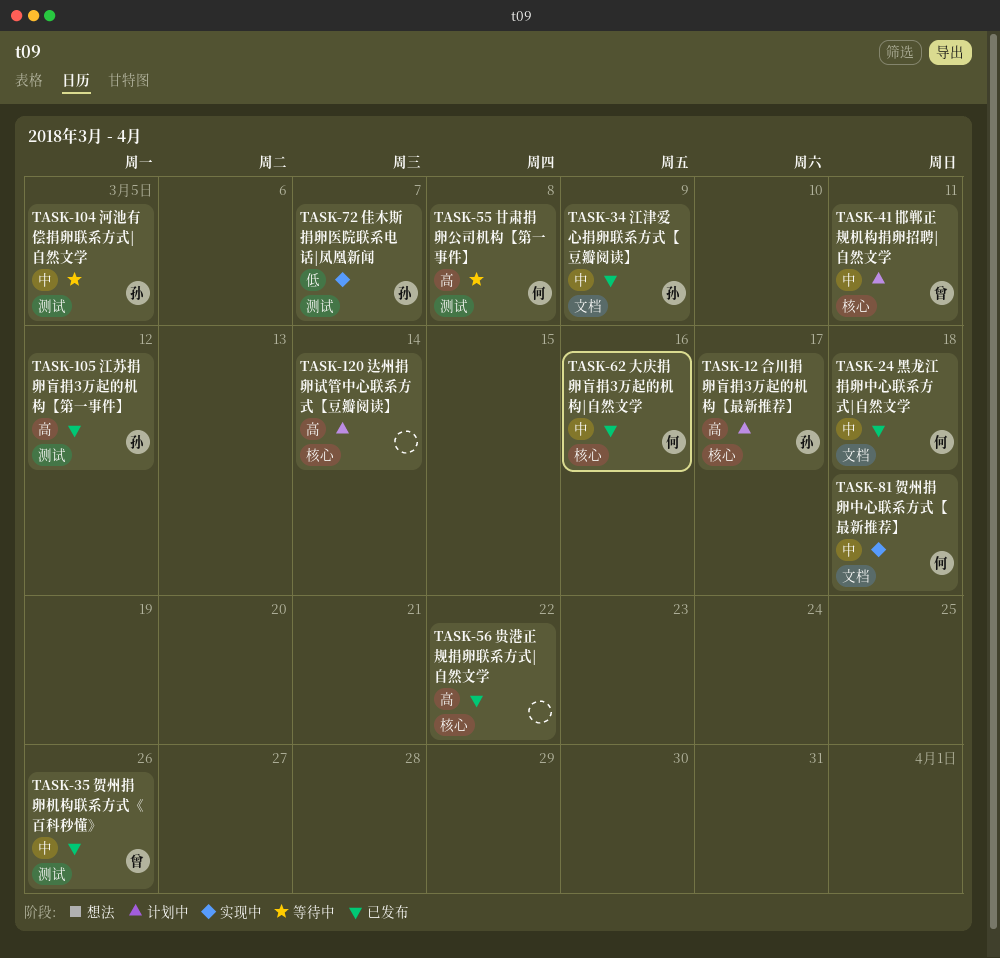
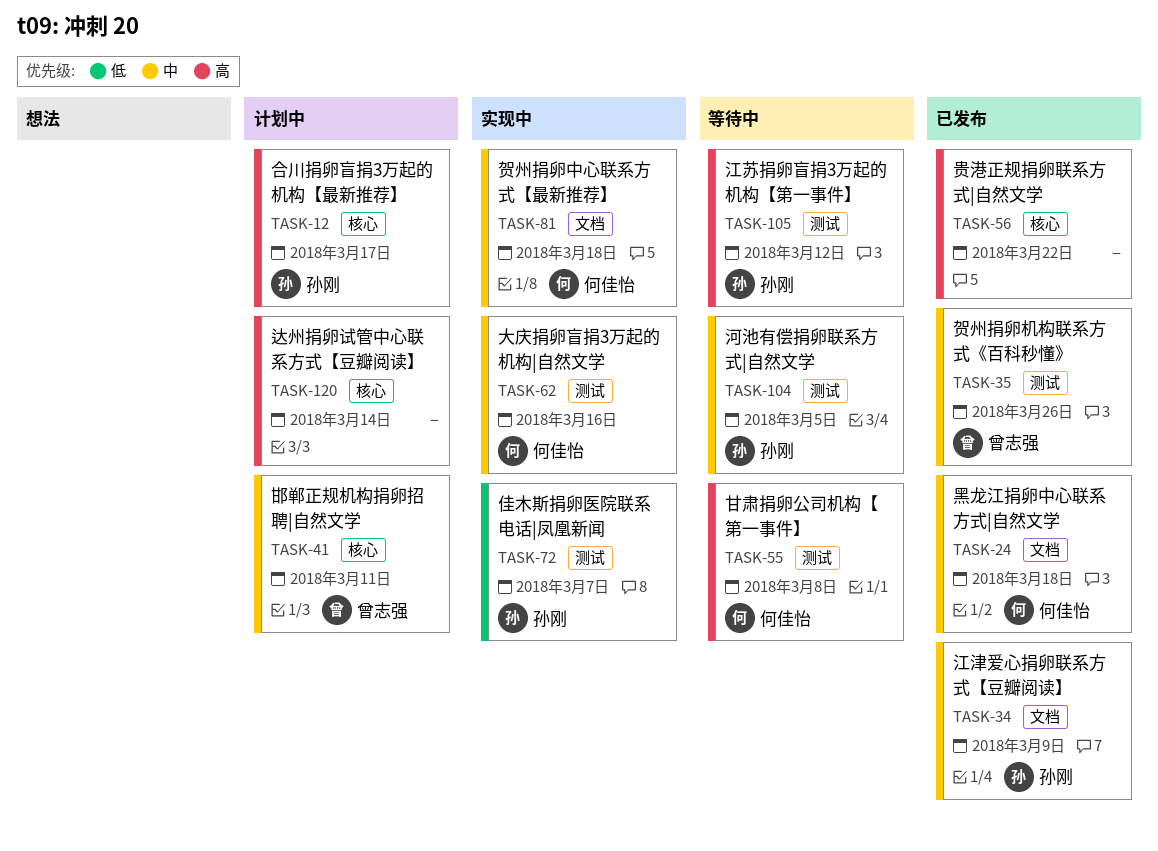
TASK-62, status: 已发布 -> 实现中
TASK-62, label: 核心 -> 测试
TASK-105, status: 已发布 -> 等待中

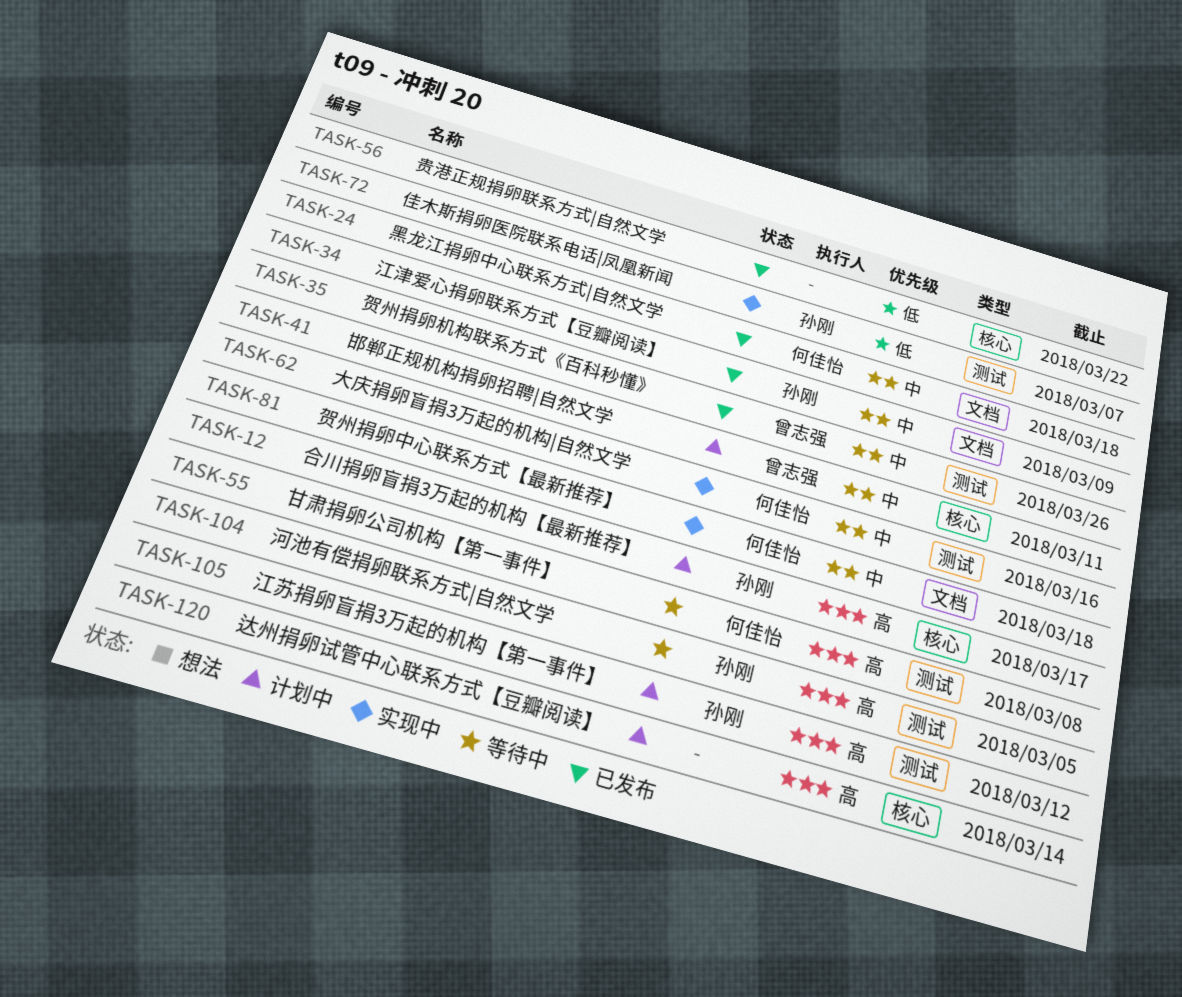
TASK-56, priority: 高 -> 低
TASK-104, priority: 中 -> 高
TASK-105, status: 等待中 -> 计划中

